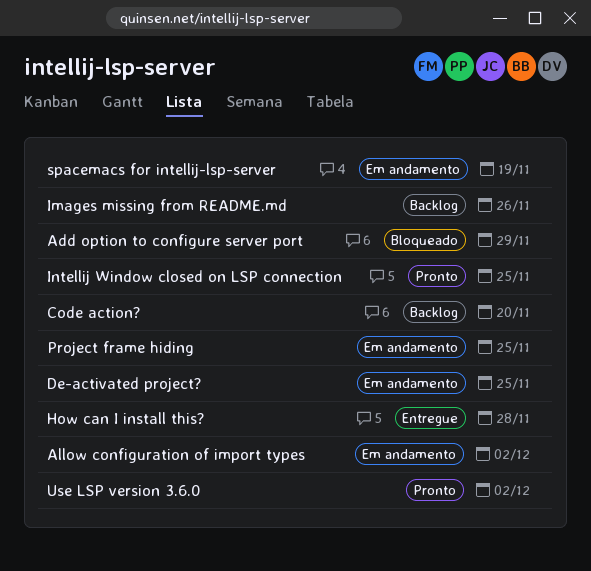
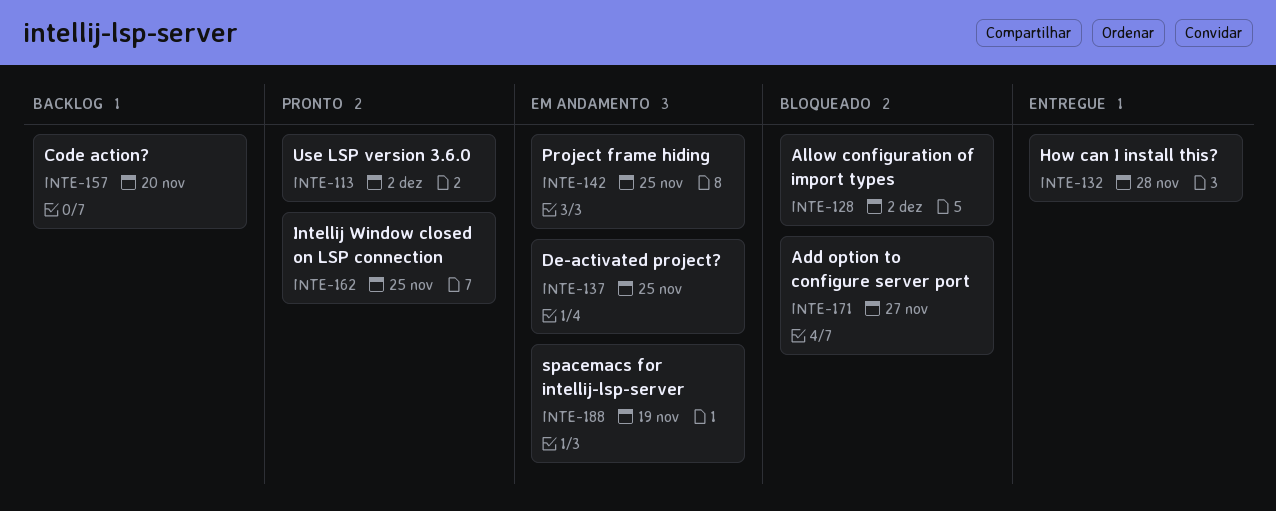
Add option to configure server port, due: Nov 29 -> Nov 27
Allow configuration of import types, status: Em andamento -> Bloqueado
Images missing from README.md: present -> none

